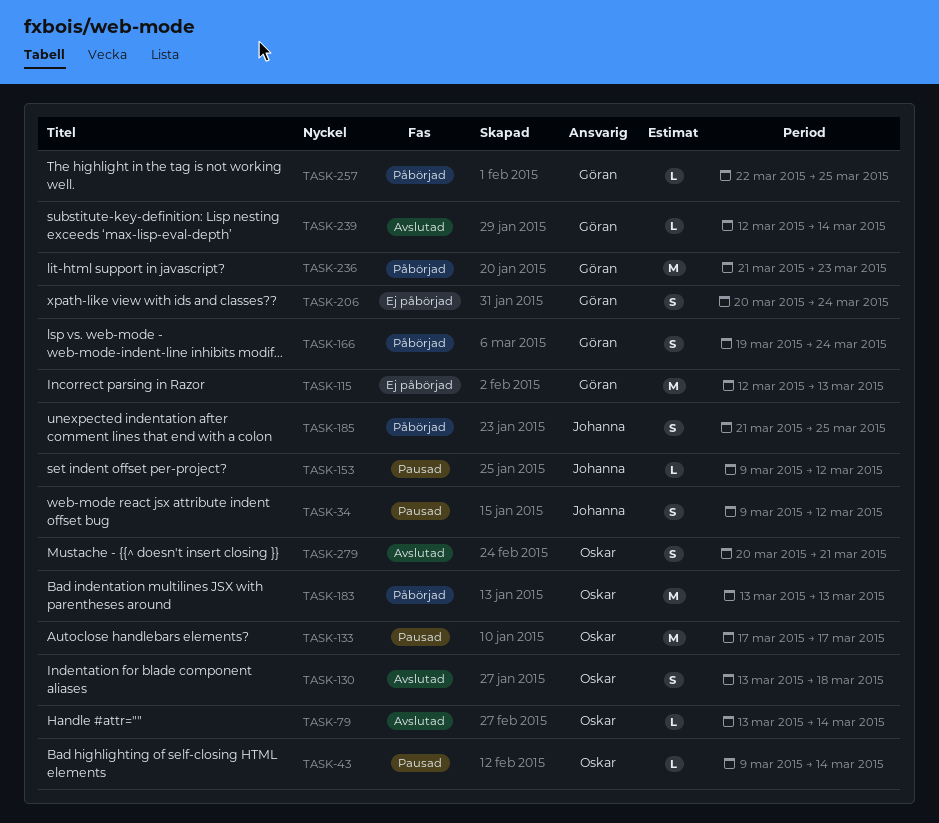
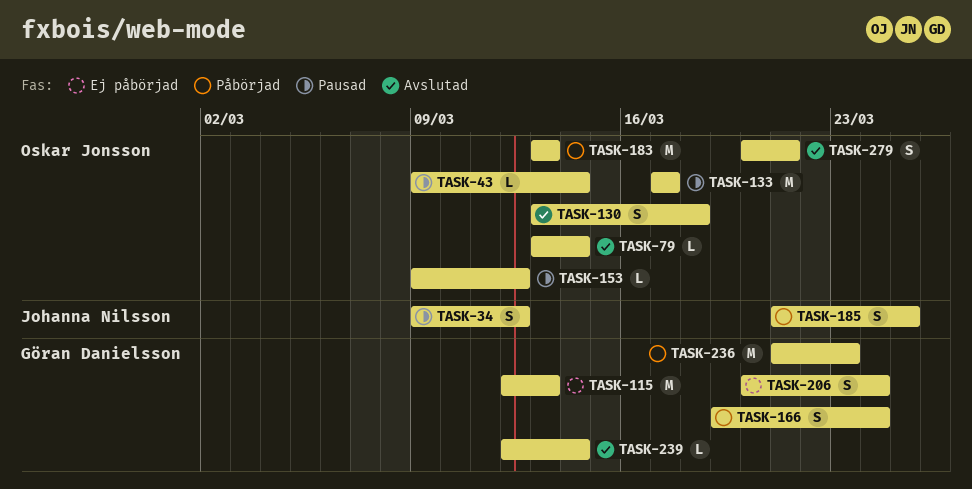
TASK-153, owner: Johanna Nilsson -> Oskar Jonsson
TASK-257: present -> none

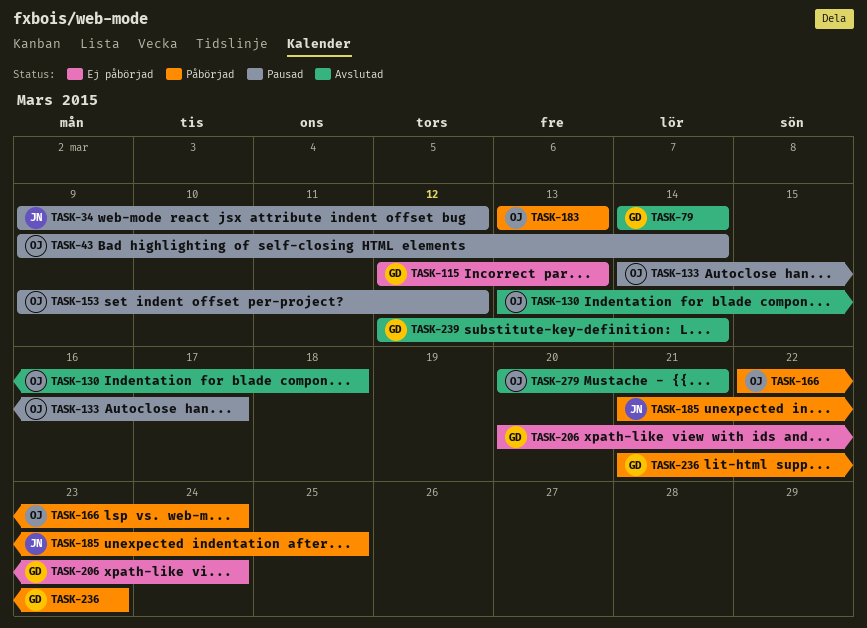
TASK-79, owner: Oskar Jonsson -> Göran Danielsson
TASK-79, start: Mar 13 -> Mar 14
TASK-133, start: Mar 17 -> Mar 14
TASK-166, owner: Göran Danielsson -> Oskar Jonsson
TASK-166, start: Mar 19 -> Mar 22

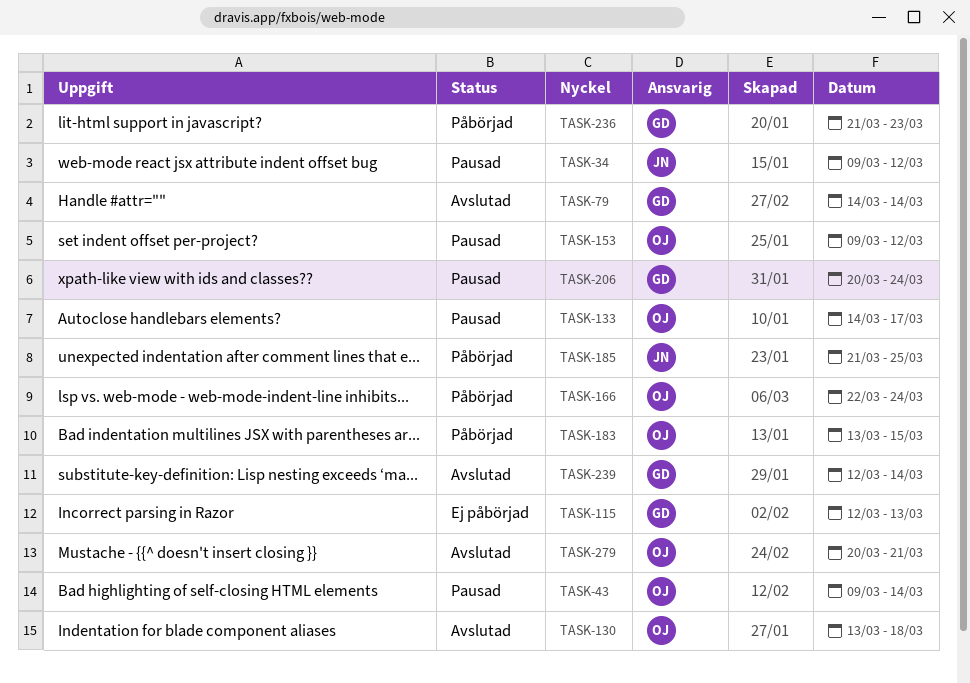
TASK-183, due: Mar 13 -> Mar 15
TASK-206, status: Ej påbörjad -> Pausad

